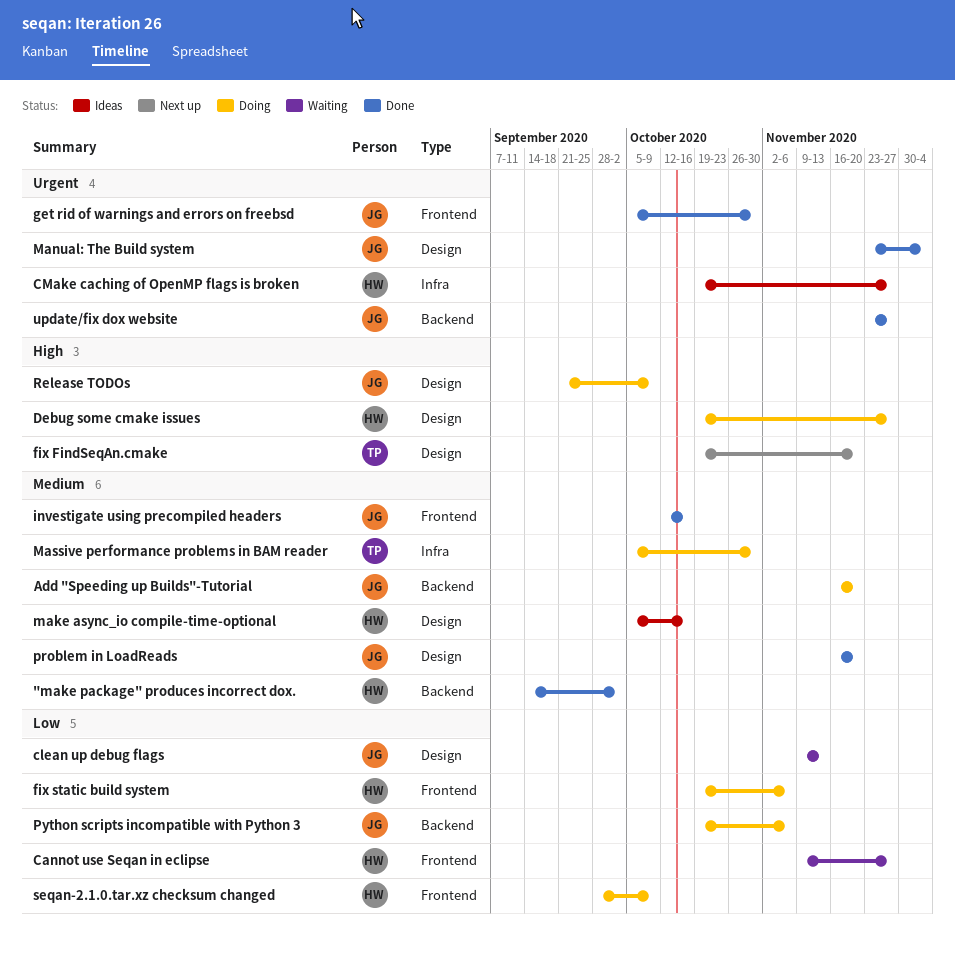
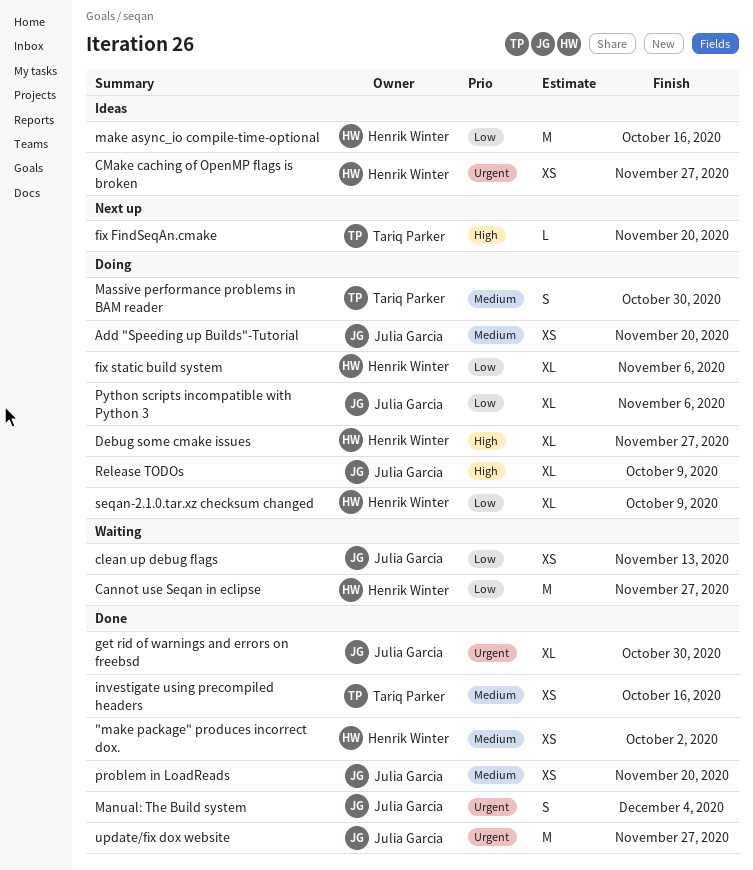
investigate using precompiled headers, owner: Julia Garcia -> Tariq Parker
make async_io compile-time-optional, priority: Medium -> Low

